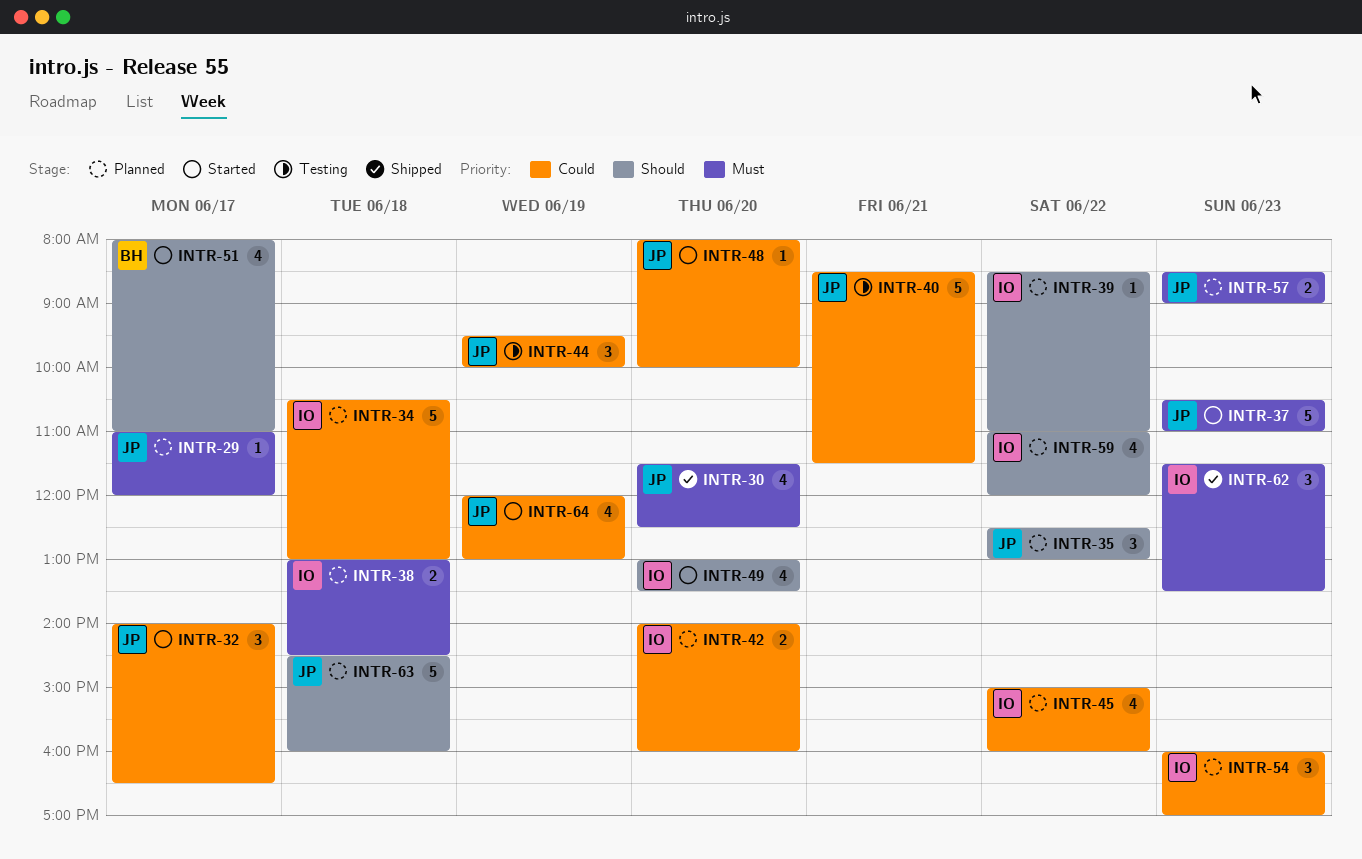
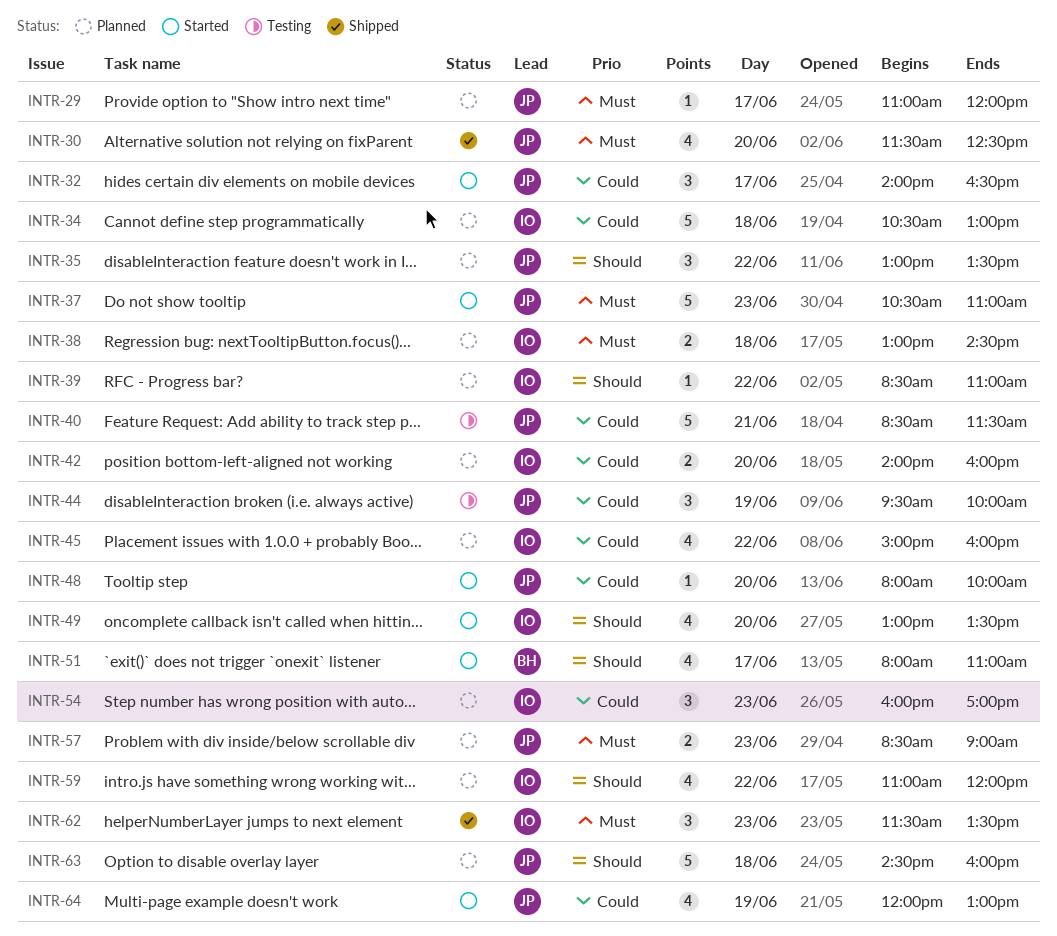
INTR-35, begins: 12:30 -> 13:00
INTR-35, ends: 13:00 -> 13:30

